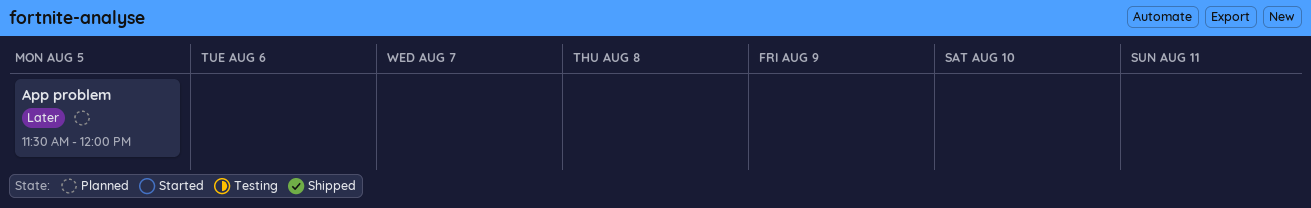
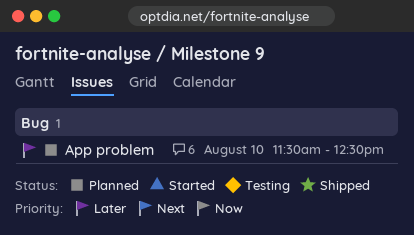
App problem, day: Aug 5 -> Aug 10
App problem, ends: 12:00 -> 12:30

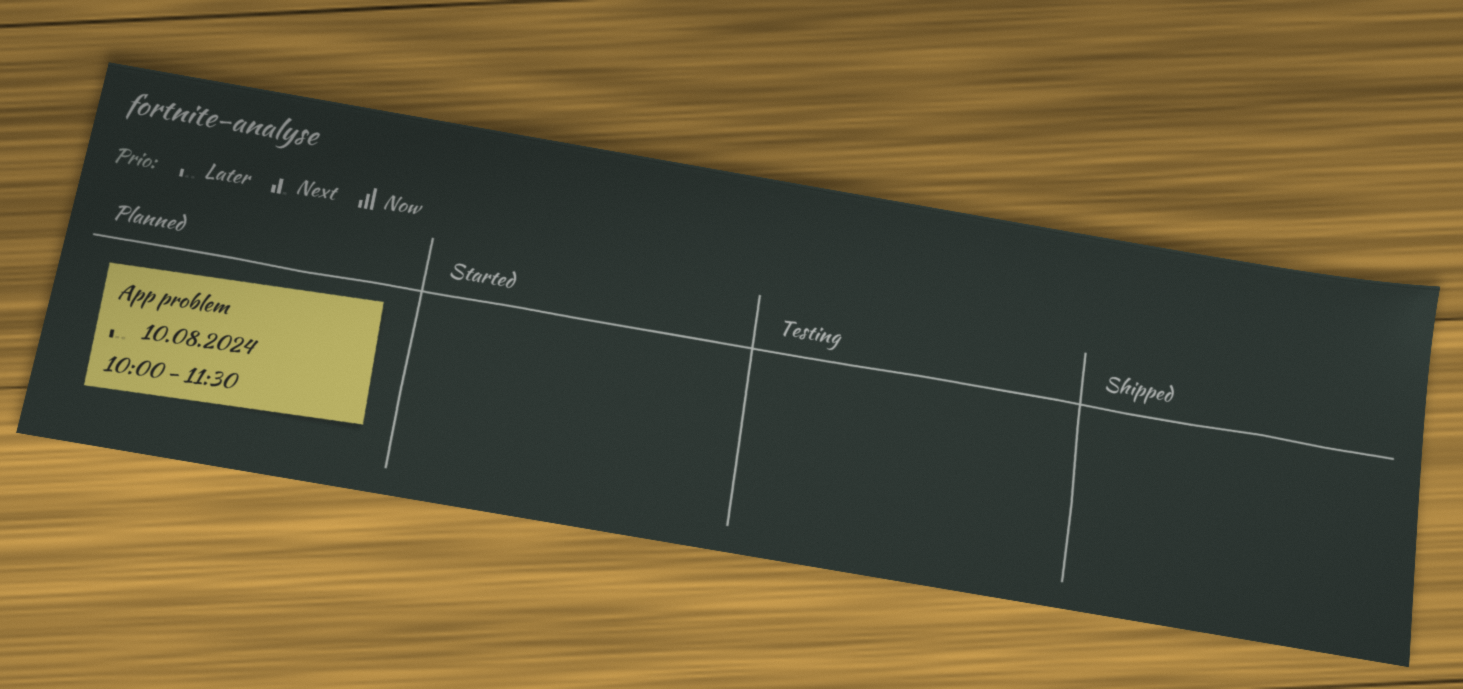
App problem, begins: 11:30 -> 10:00
App problem, ends: 12:30 -> 11:30

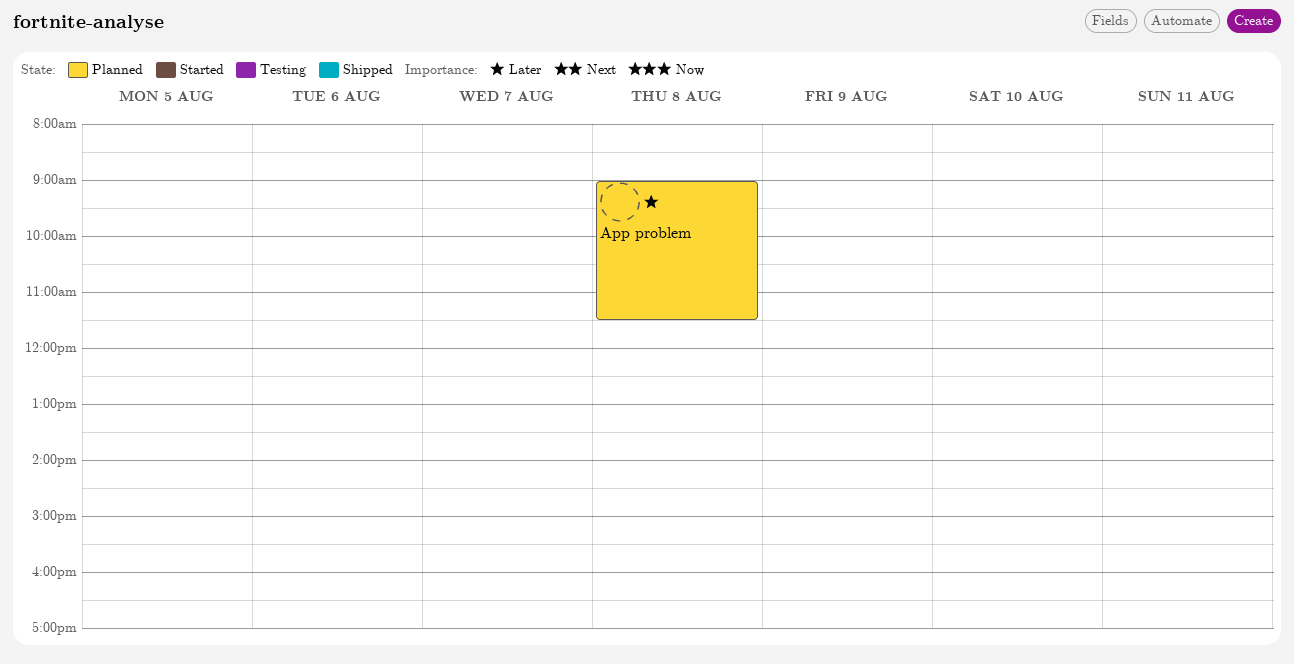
App problem, day: Aug 10 -> Aug 8
App problem, begins: 10:00 -> 09:00

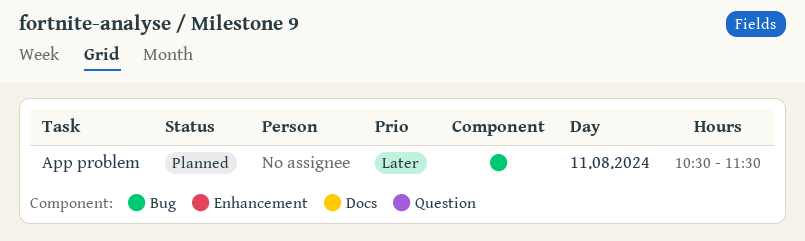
App problem, day: Aug 8 -> Aug 11
App problem, begins: 09:00 -> 10:30

